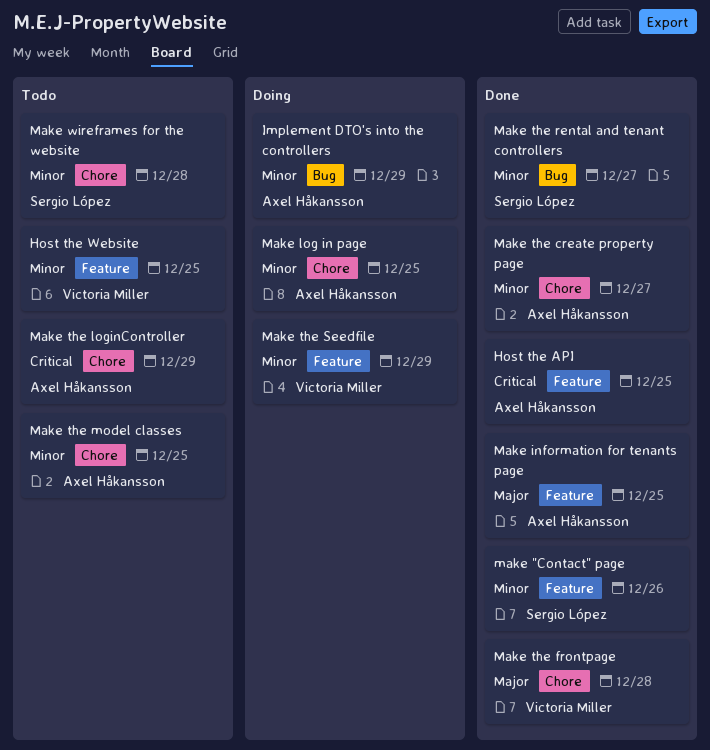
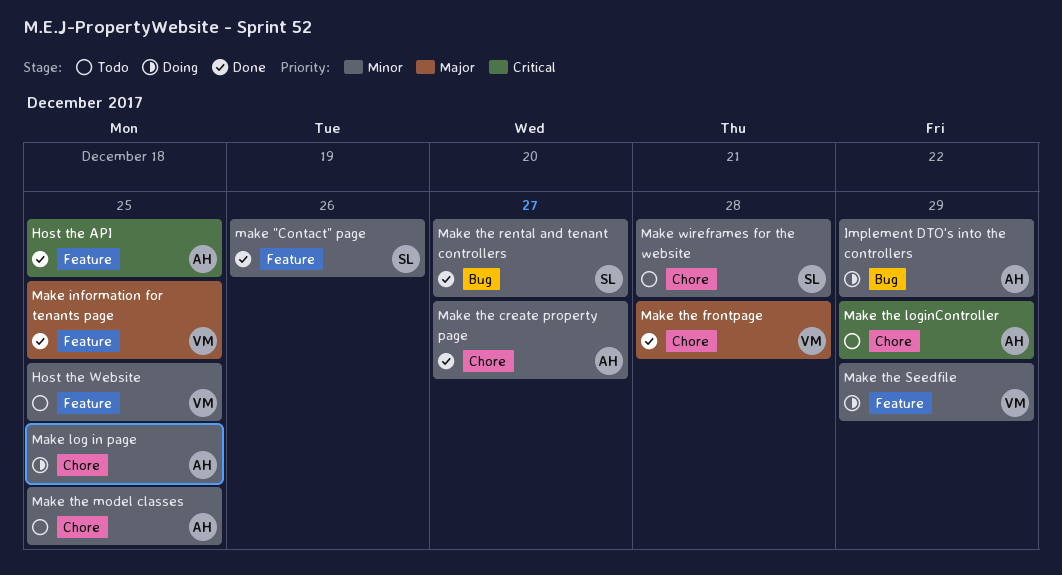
Make information for tenants page, owner: Axel Håkansson -> Victoria Miller

